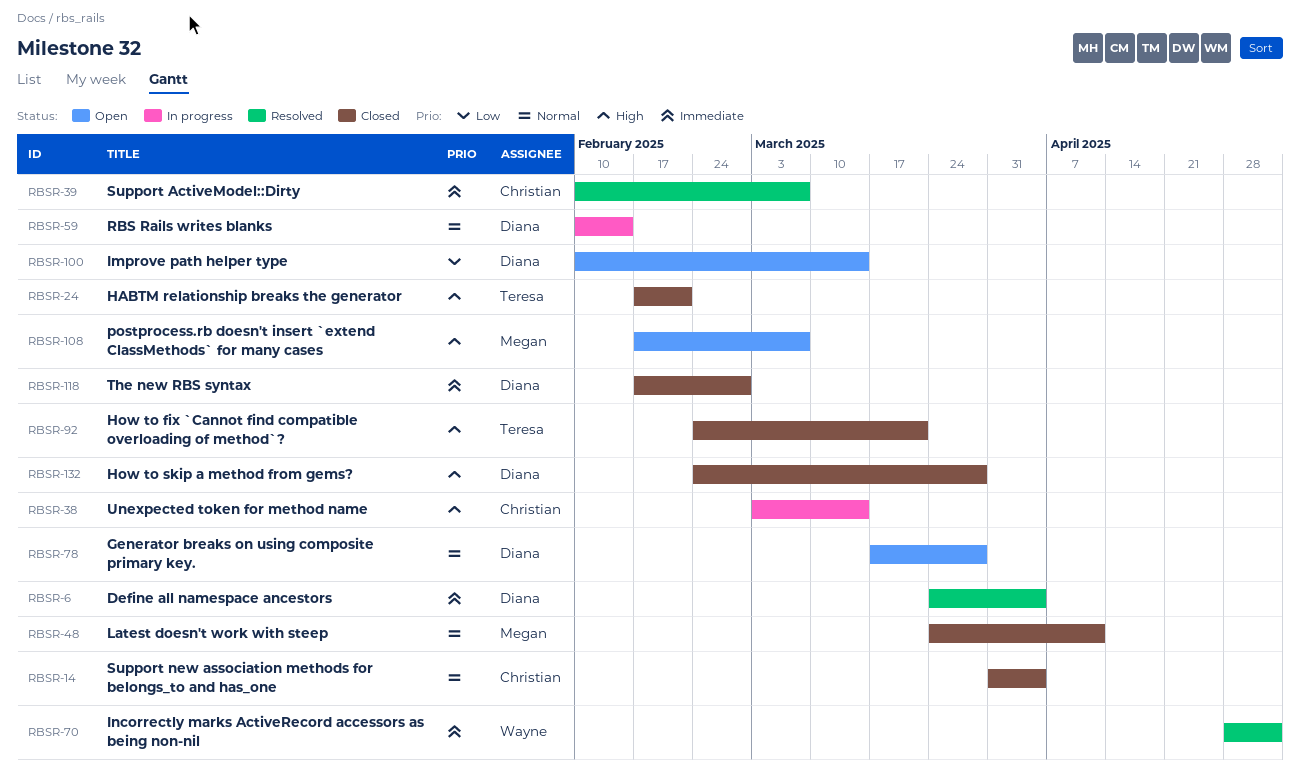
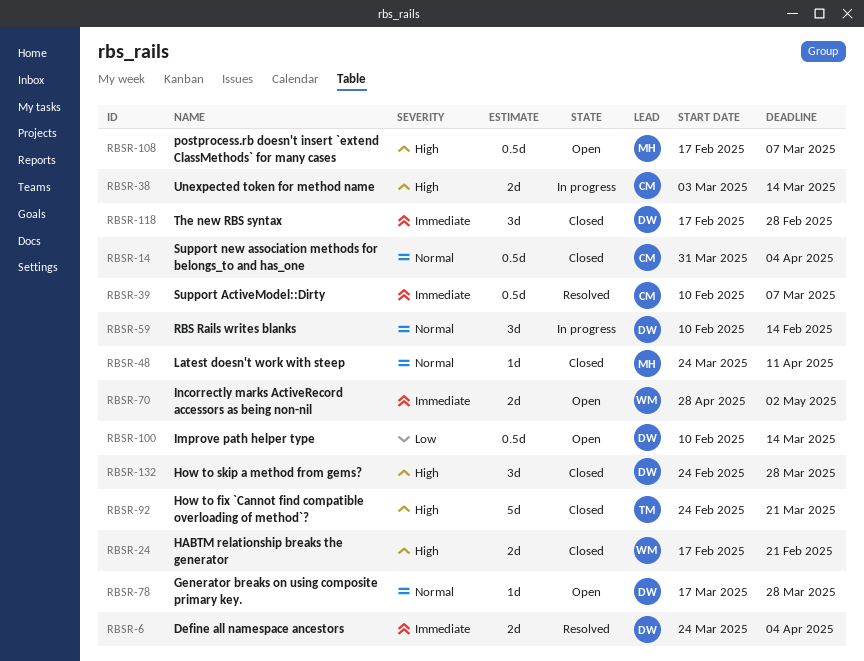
RBSR-24, owner: Teresa -> Wayne
RBSR-70, status: Resolved -> Open

